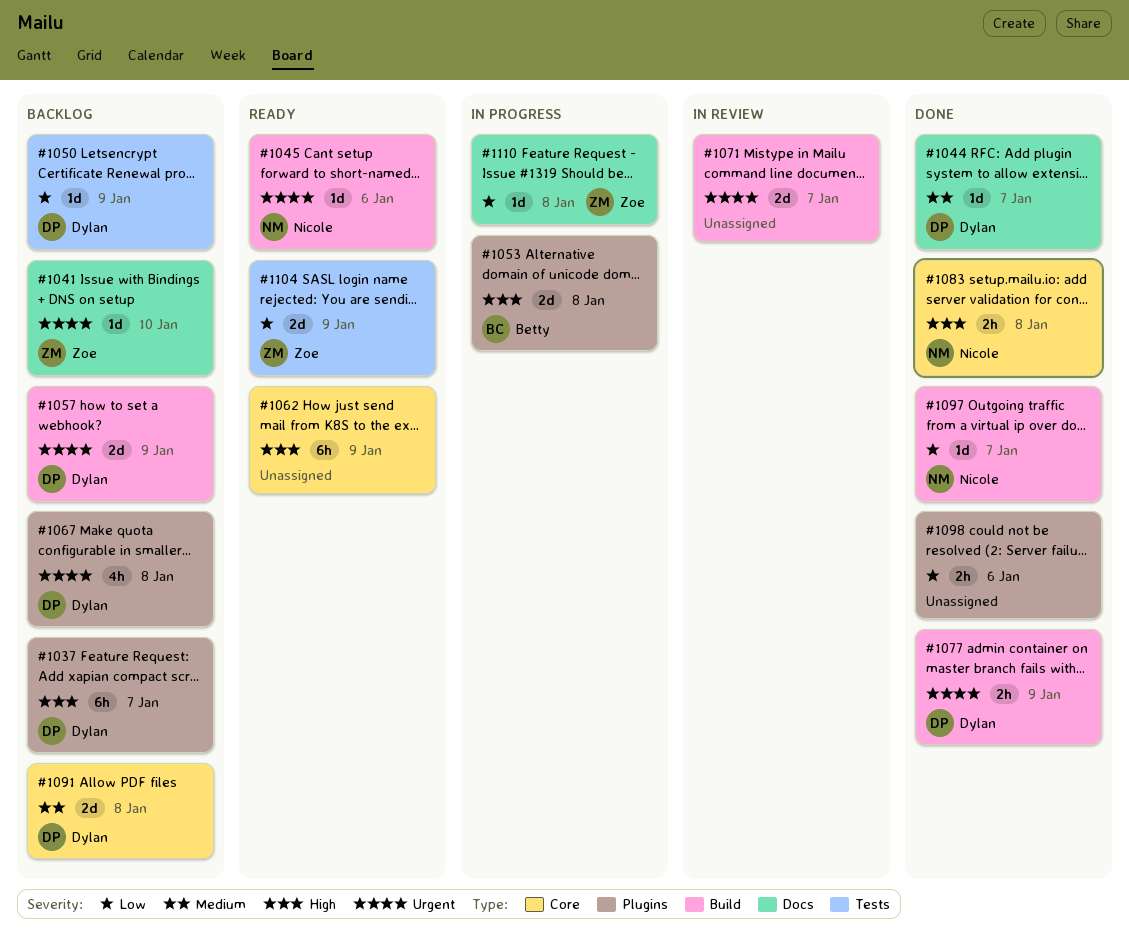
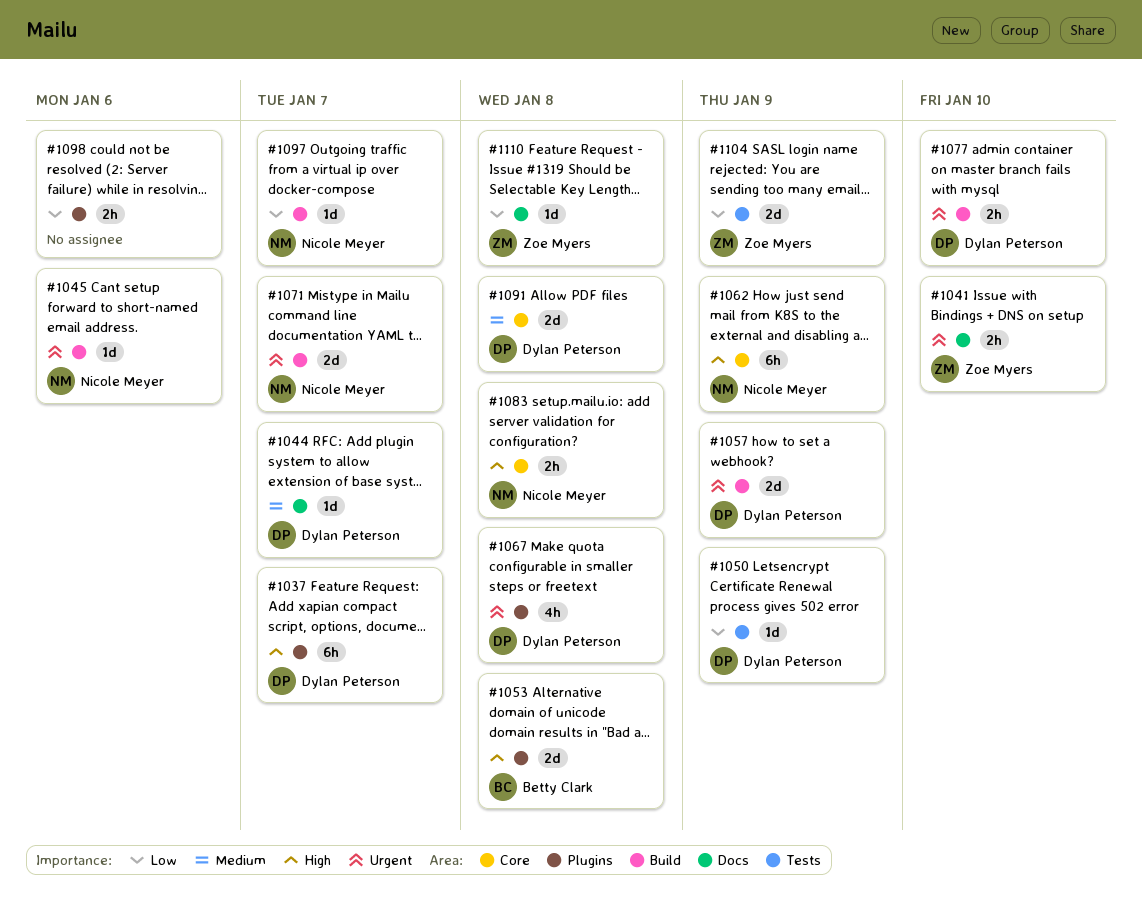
#1041, estimate: 1d -> 2h
#1062, owner: none -> Nicole Meyer
#1071, owner: none -> Nicole Meyer
#1077, due: Jan 9 -> Jan 10

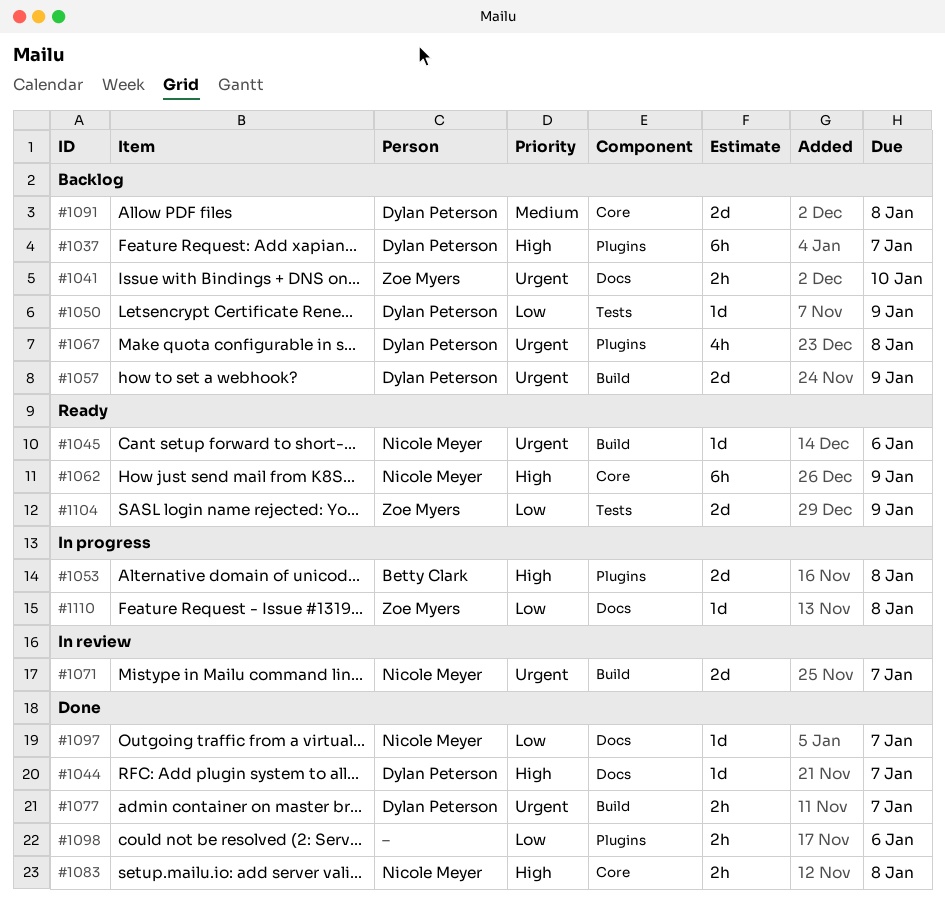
#1044, priority: Medium -> High
#1077, due: Jan 10 -> Jan 7
#1097, label: Build -> Docs

